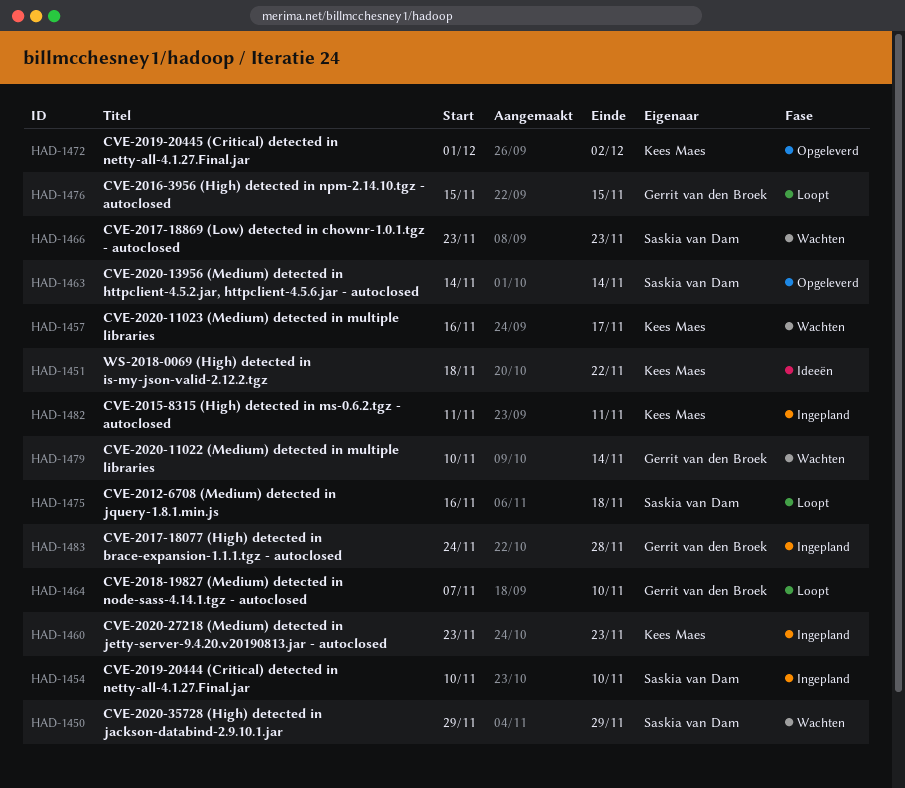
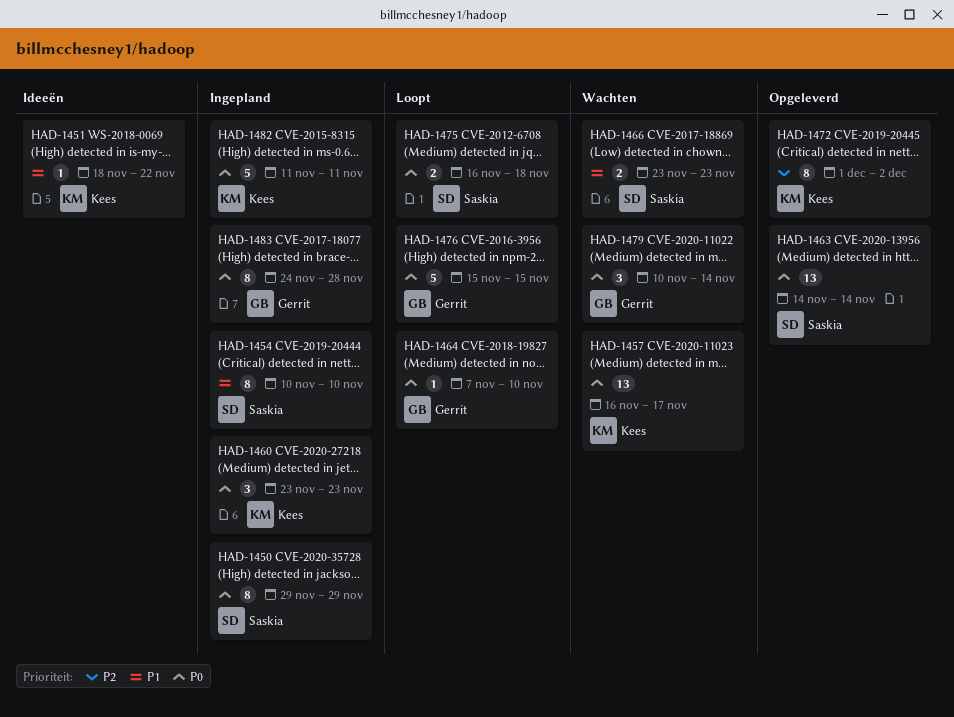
HAD-1450, status: Wachten -> Ingepland

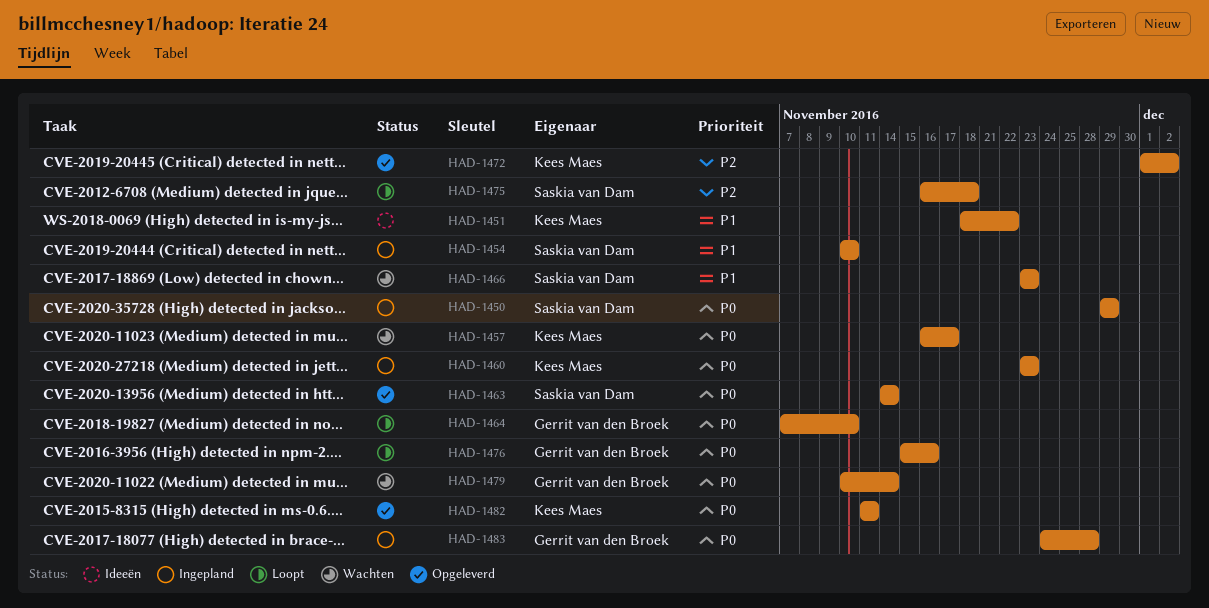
HAD-1475, priority: P0 -> P2
HAD-1476, due: Nov 15 -> Nov 16
HAD-1482, status: Ingepland -> Opgeleverd

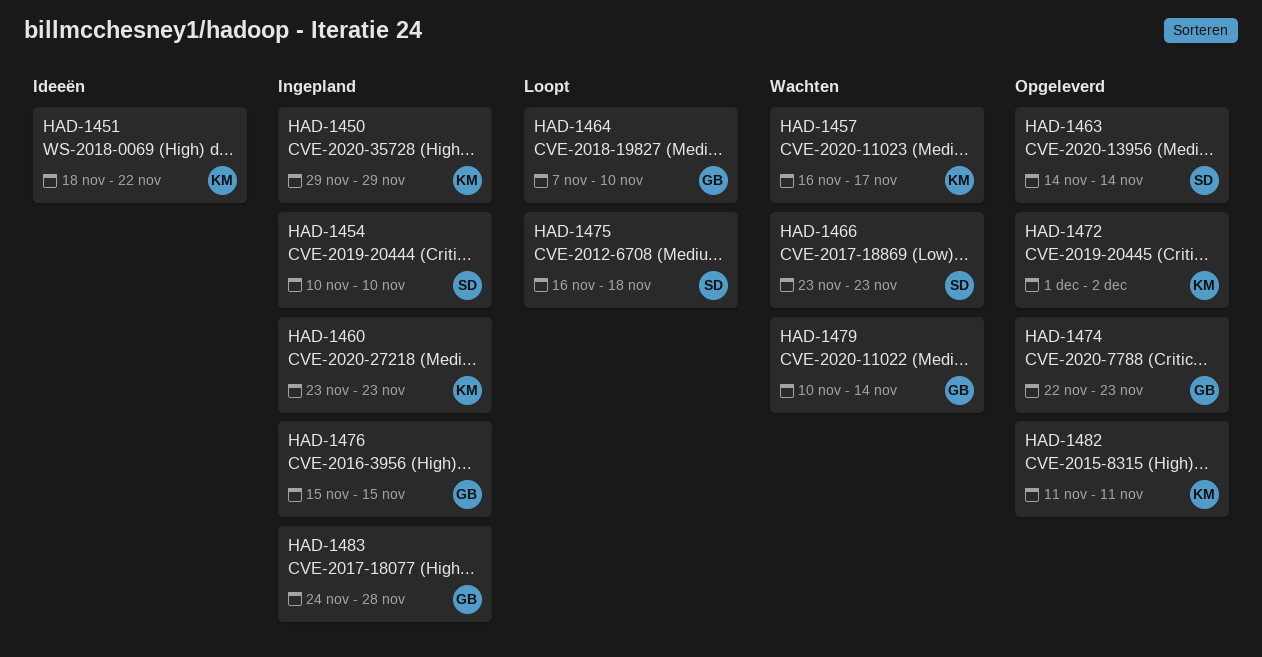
HAD-1450, owner: Saskia van Dam -> Kees Maes
HAD-1474: none -> present
HAD-1476, status: Loopt -> Ingepland
HAD-1476, due: Nov 16 -> Nov 15

